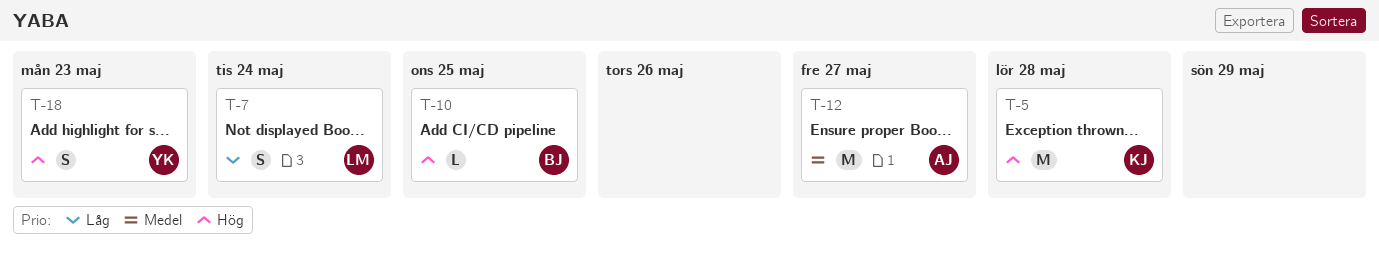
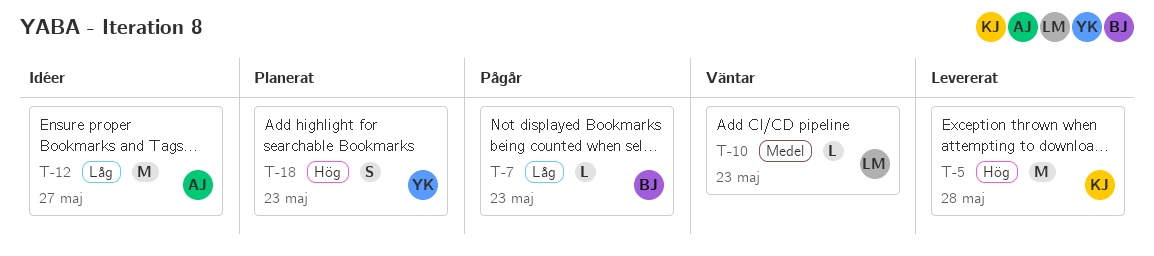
T-7, owner: LM -> BJ
T-7, estimate: S -> L
T-7, due: May 24 -> May 23
T-10, owner: BJ -> LM
T-10, priority: Hög -> Medel
T-10, due: May 25 -> May 23
T-12, priority: Medel -> Låg

